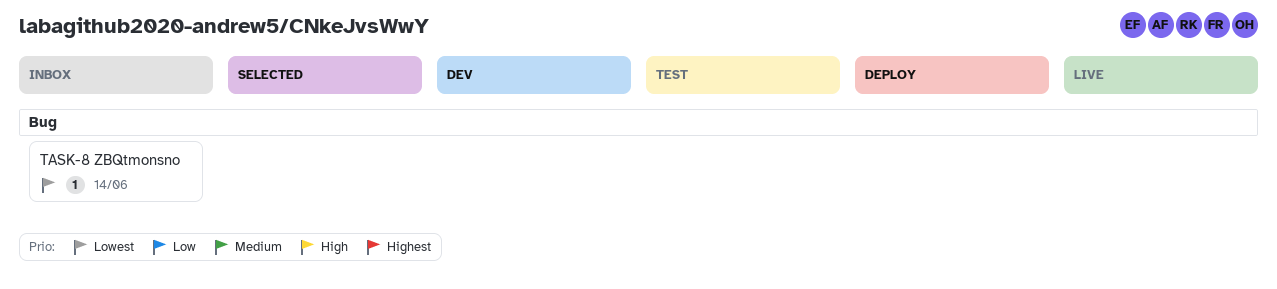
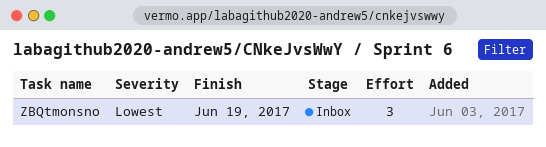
ZBQtmonsno, estimate: 1 -> 3
ZBQtmonsno, due: Jun 14 -> Jun 19

